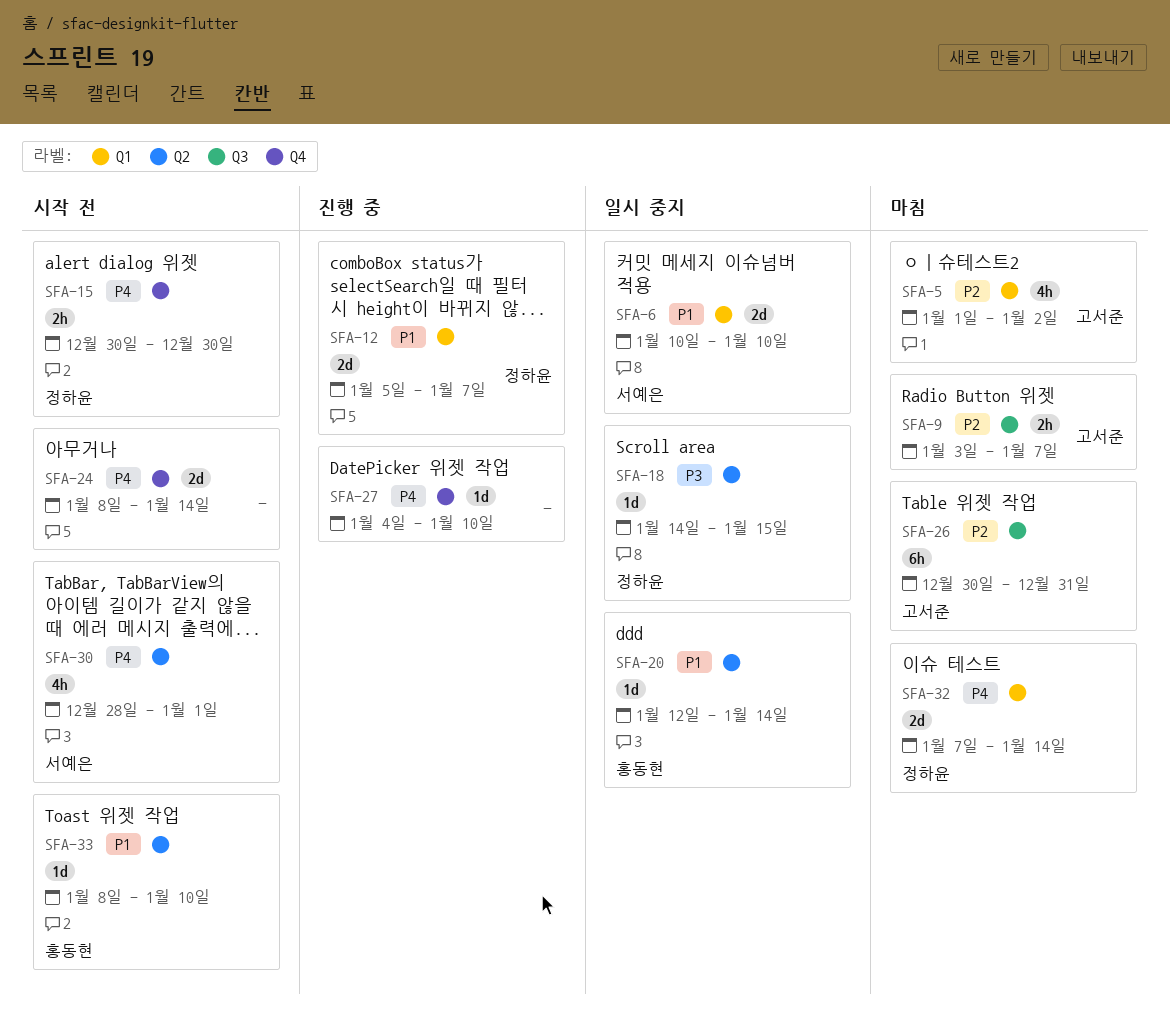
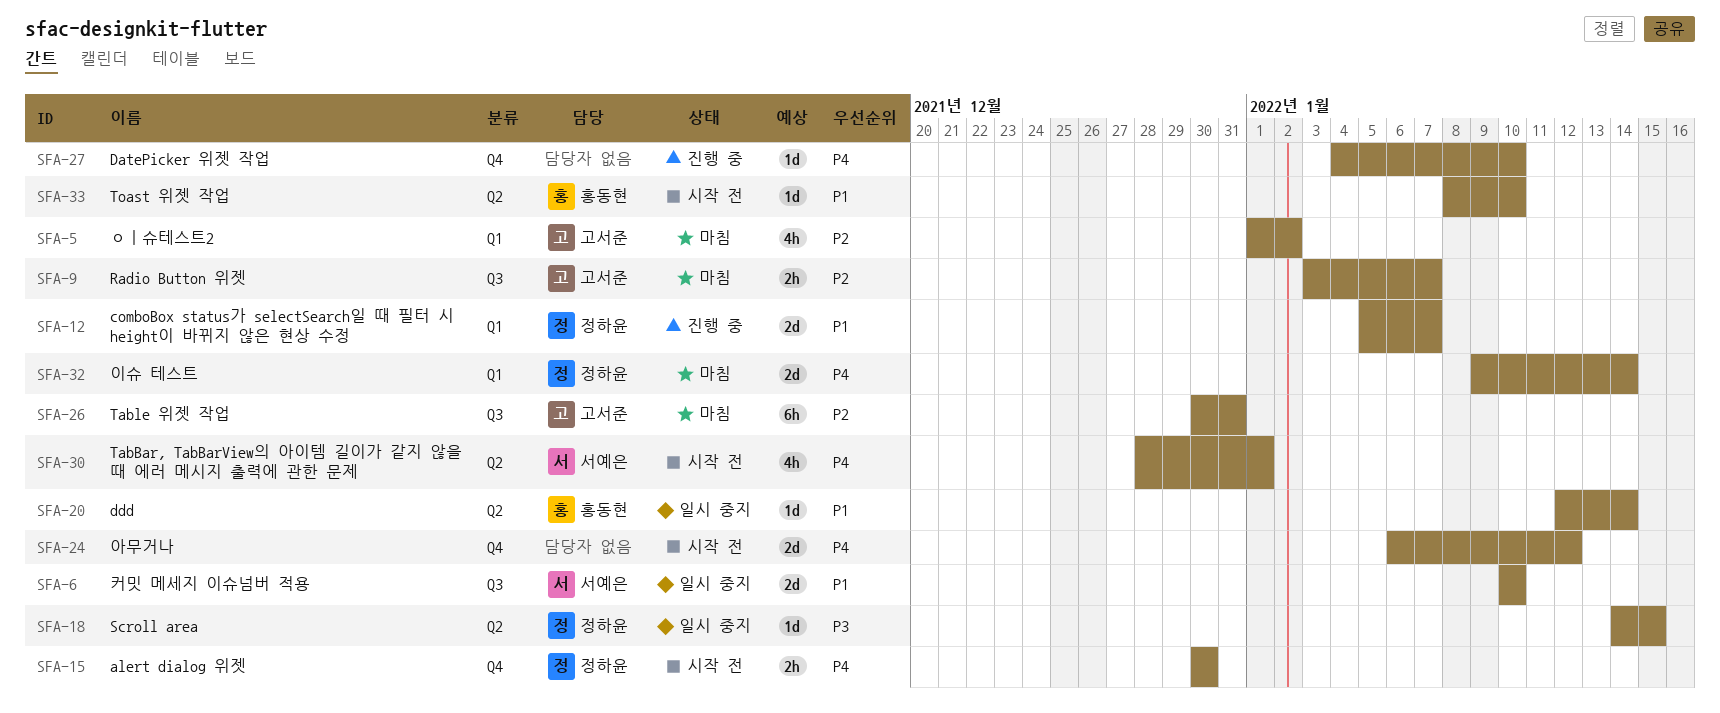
SFA-6, label: Q1 -> Q3
SFA-24, start: Jan 8 -> Jan 6
SFA-24, due: Jan 14 -> Jan 12
SFA-32, start: Jan 7 -> Jan 9

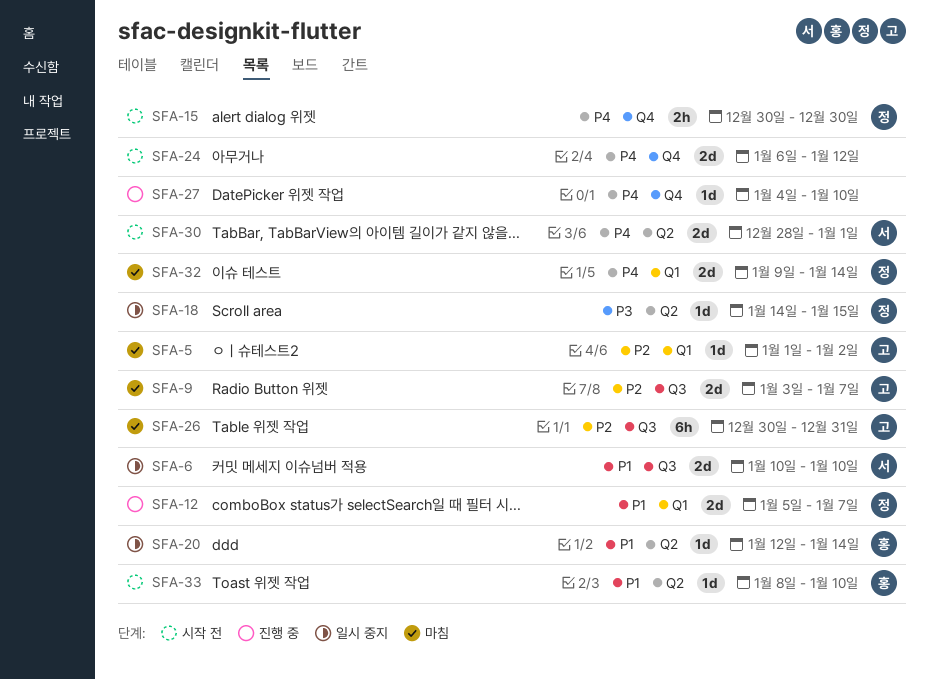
SFA-5, estimate: 4h -> 1d
SFA-9, estimate: 2h -> 2d
SFA-30, estimate: 4h -> 2d

